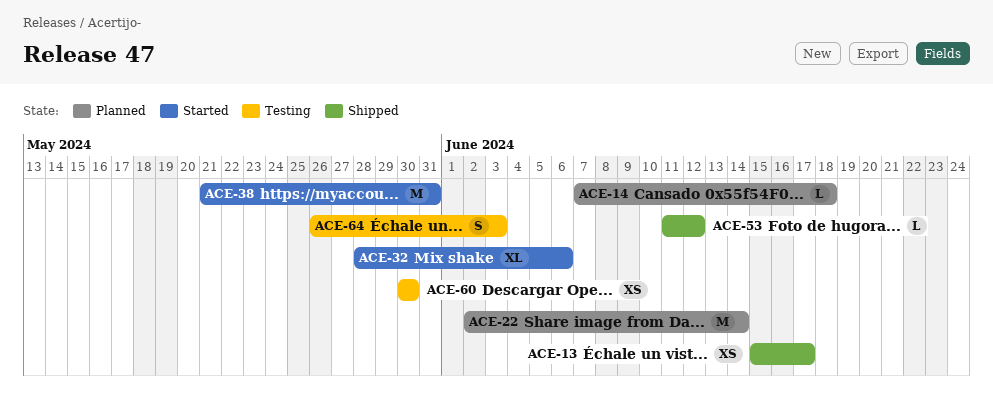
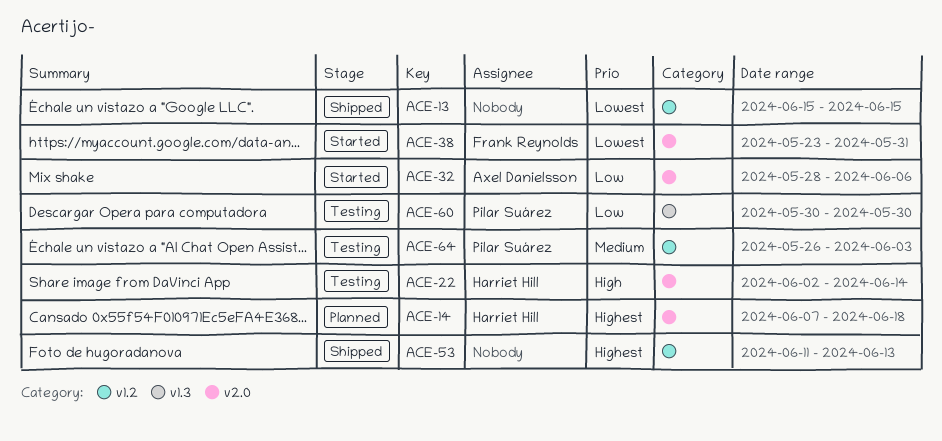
ACE-13, due: Jun 17 -> Jun 15
ACE-22, status: Planned -> Testing
ACE-38, start: May 21 -> May 23
ACE-53, due: Jun 12 -> Jun 13

